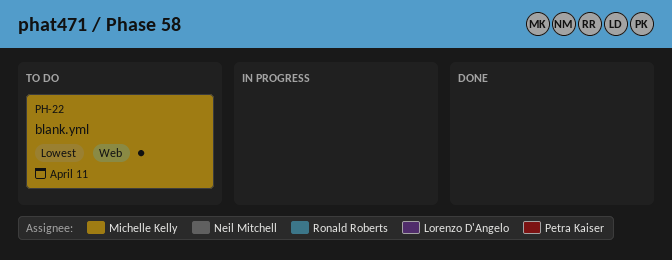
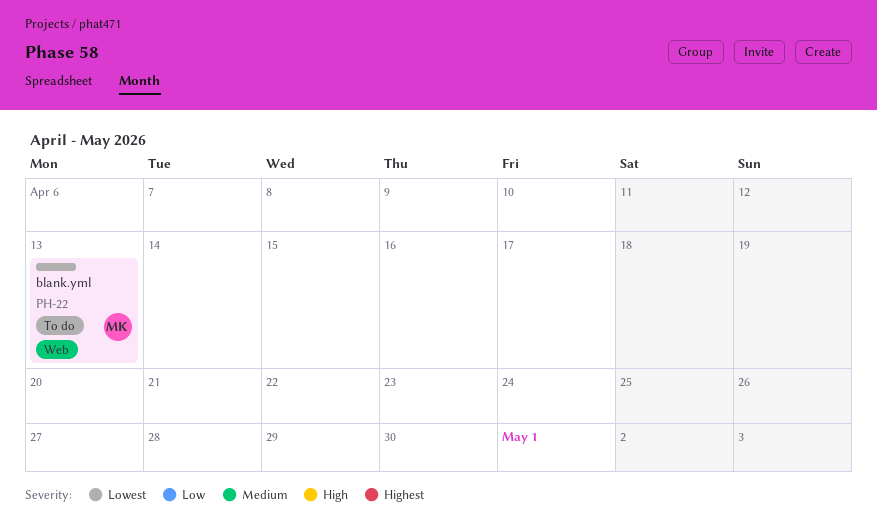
PH-22, due: Apr 11 -> Apr 13

